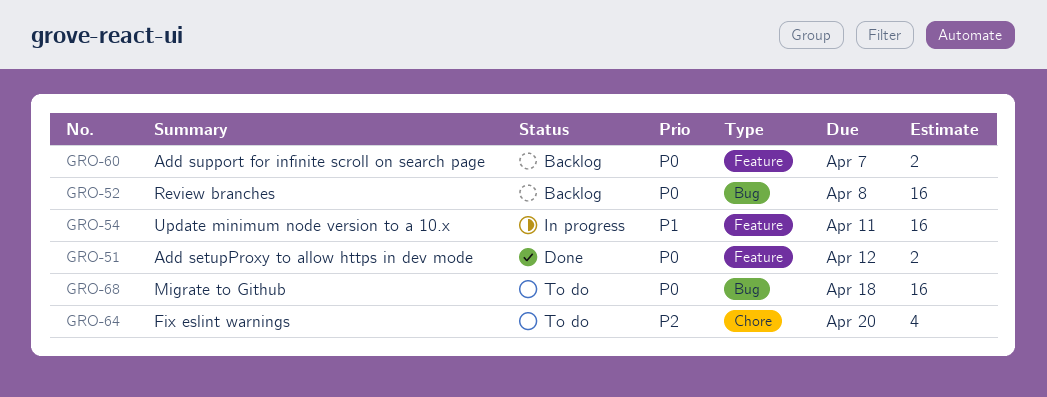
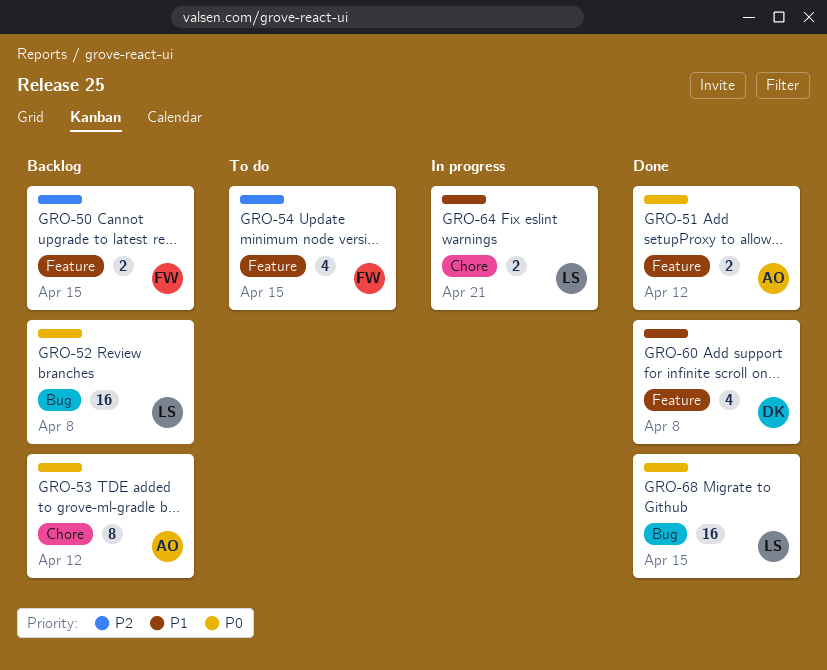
GRO-50: none -> present
GRO-53: none -> present
GRO-54, status: In progress -> To do
GRO-54, priority: P1 -> P2
GRO-54, estimate: 16 -> 4
GRO-54, due: Apr 11 -> Apr 15
GRO-60, status: Backlog -> Done
GRO-60, priority: P0 -> P1
GRO-60, estimate: 2 -> 4
GRO-60, due: Apr 7 -> Apr 8
GRO-64, status: To do -> In progress
GRO-64, priority: P2 -> P1
GRO-64, estimate: 4 -> 2
GRO-64, due: Apr 20 -> Apr 21
GRO-68, status: To do -> Done
GRO-68, due: Apr 18 -> Apr 15

